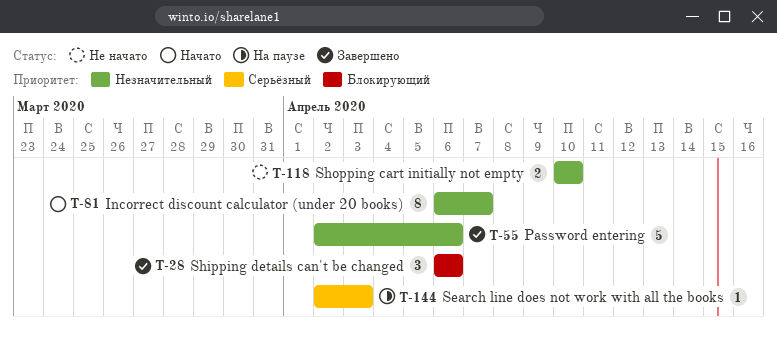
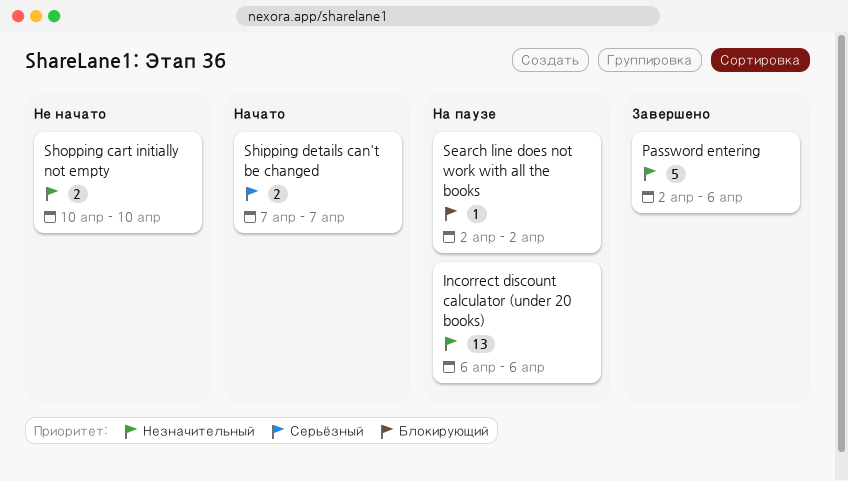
Incorrect discount calculator (under 20 books), status: Начато -> На паузе
Incorrect discount calculator (under 20 books), estimate: 8 -> 13
Incorrect discount calculator (under 20 books), due: Apr 7 -> Apr 6
Search line does not work with all the books, priority: Серьёзный -> Блокирующий
Search line does not work with all the books, due: Apr 3 -> Apr 2
Shipping details can't be changed, status: Завершено -> Начато
Shipping details can't be changed, priority: Блокирующий -> Серьёзный
Shipping details can't be changed, estimate: 3 -> 2
Shipping details can't be changed, start: Apr 6 -> Apr 7
Shipping details can't be changed, due: Apr 6 -> Apr 7

